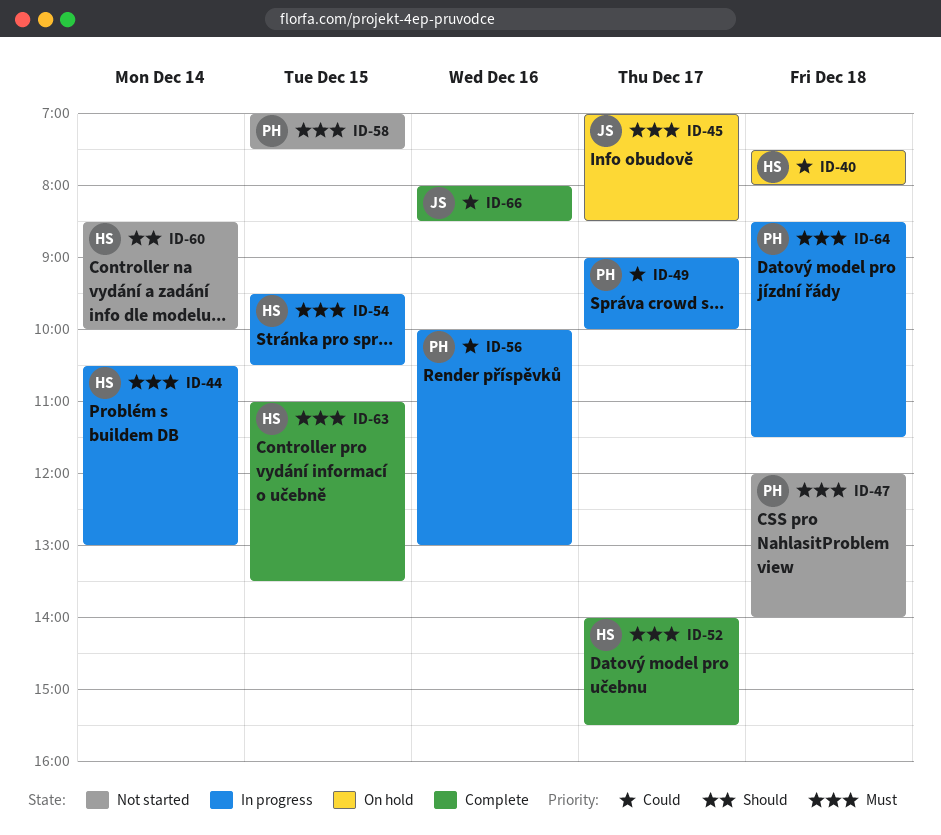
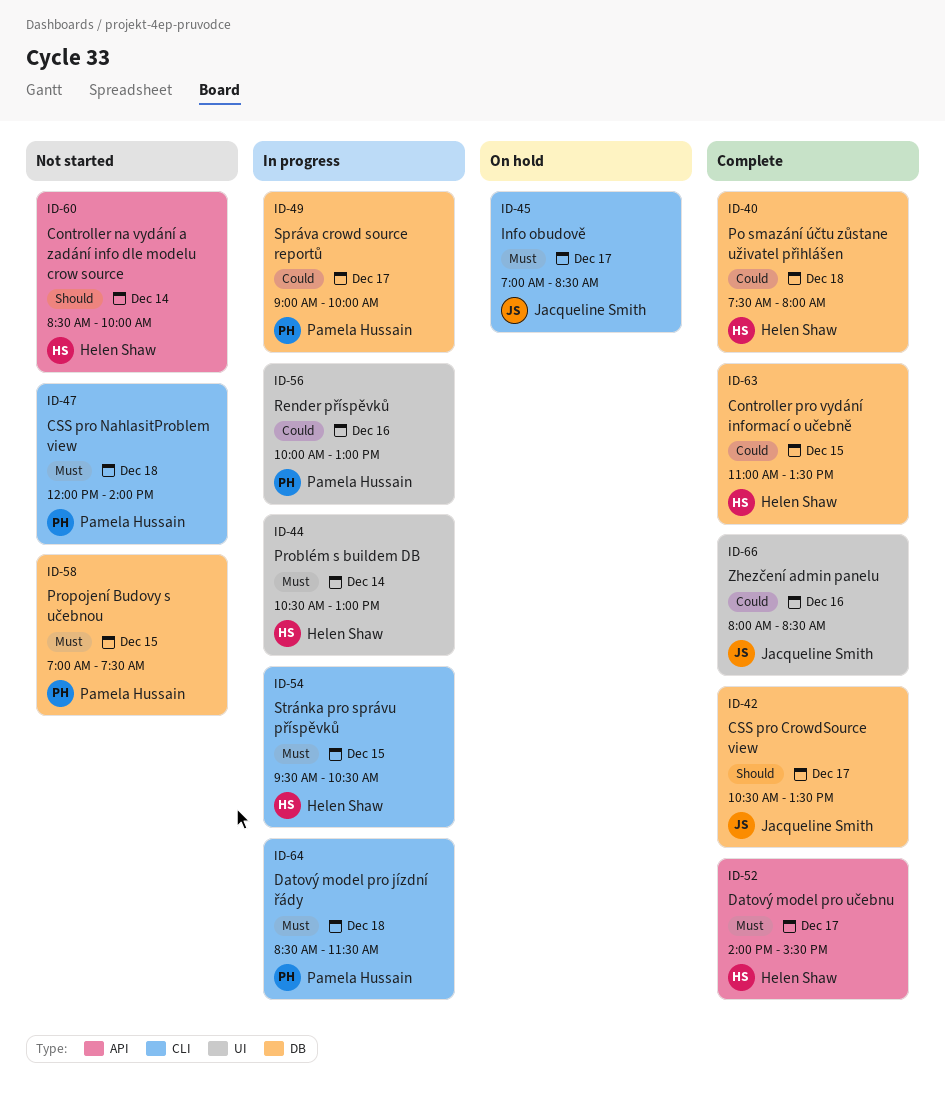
ID-40, status: On hold -> Complete
ID-42: none -> present
ID-63, priority: Must -> Could

